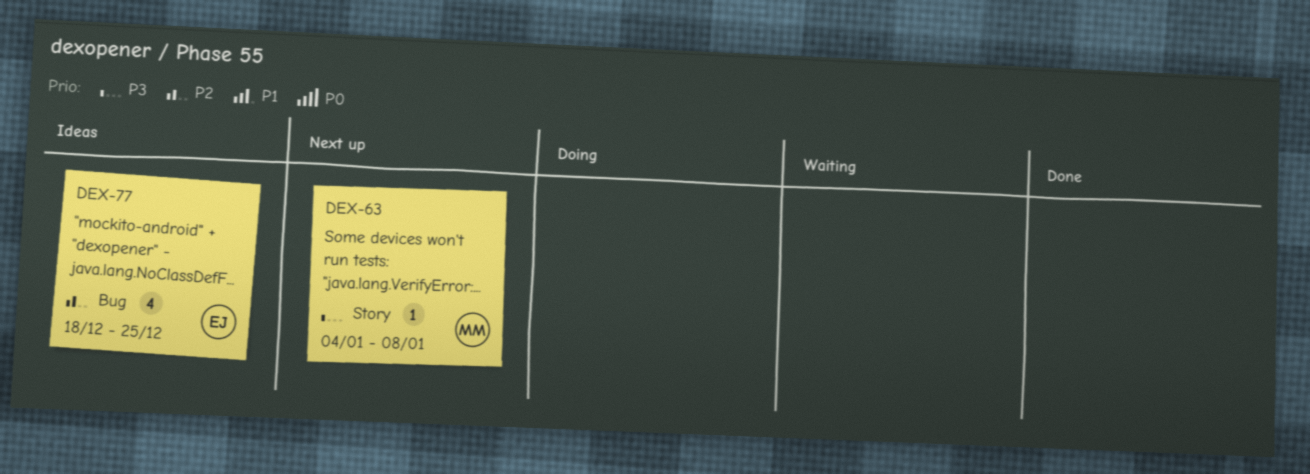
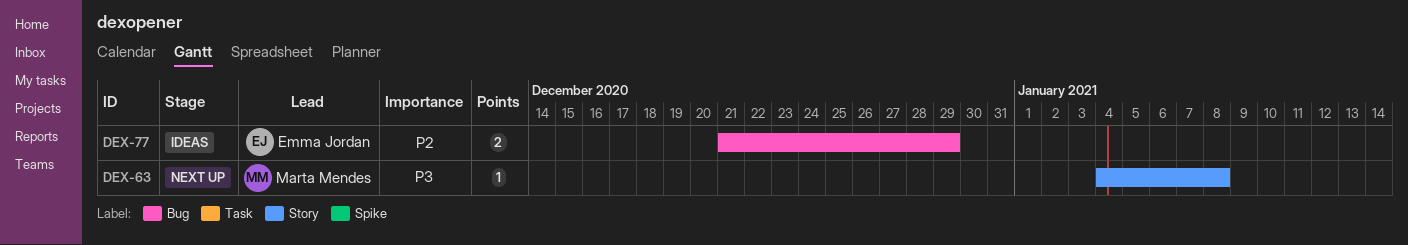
DEX-77, estimate: 4 -> 2
DEX-77, start: Dec 18 -> Dec 21
DEX-77, due: Dec 25 -> Dec 29

